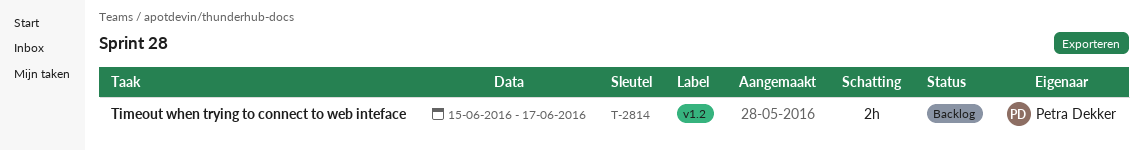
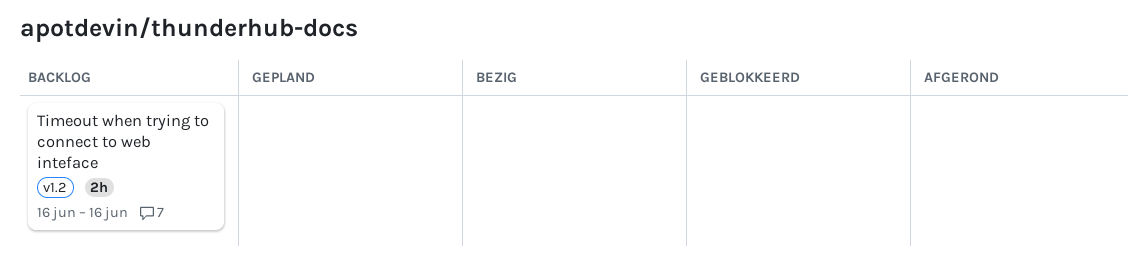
Timeout when trying to connect to web inteface, start: Jun 15 -> Jun 16
Timeout when trying to connect to web inteface, due: Jun 17 -> Jun 16

